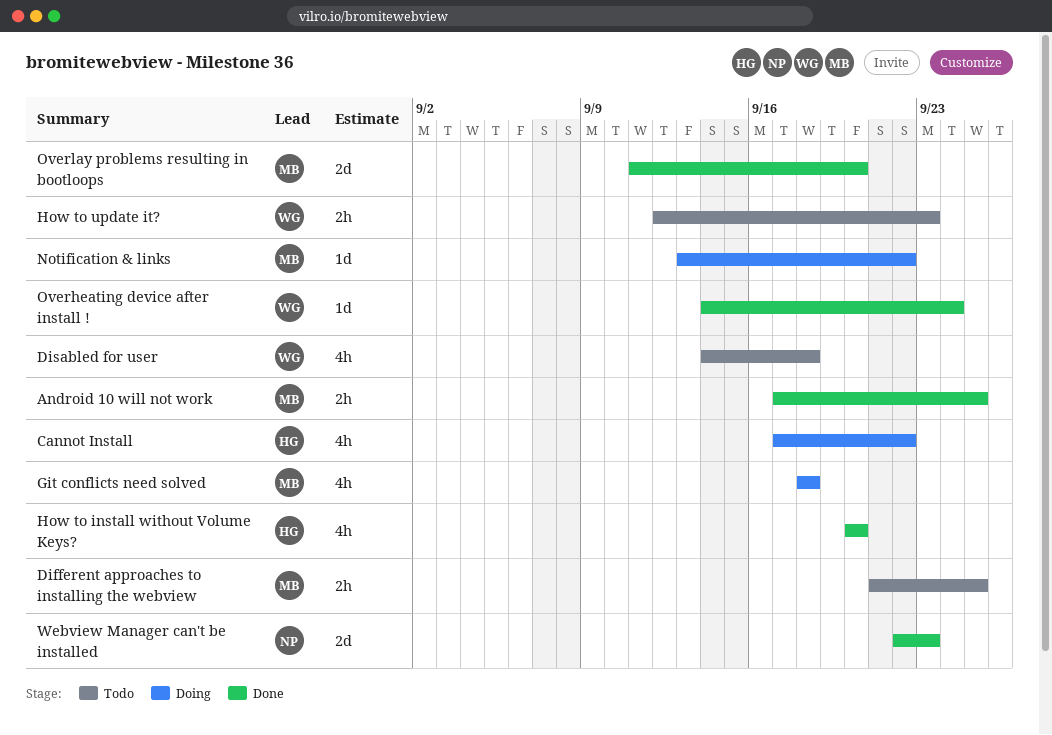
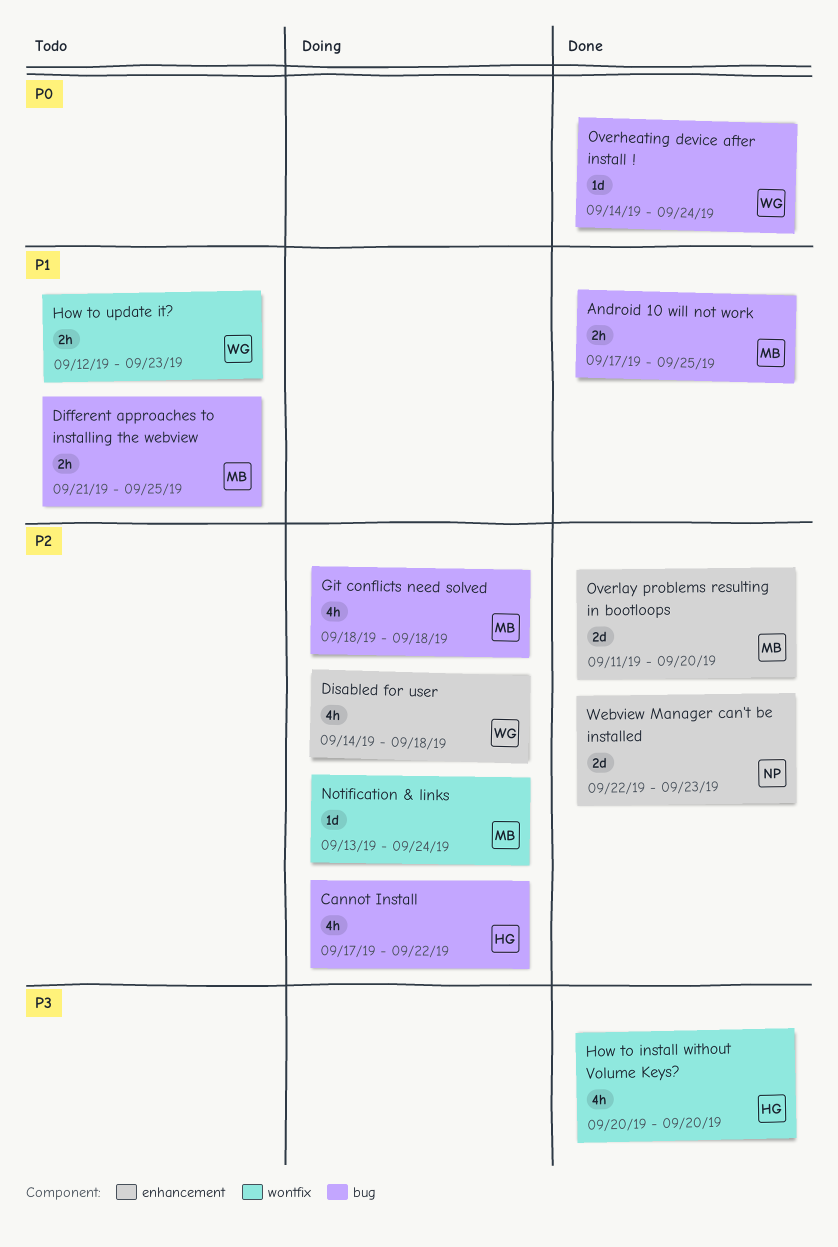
Disabled for user, status: Todo -> Doing
Notification & links, due: Sep 22 -> Sep 24

